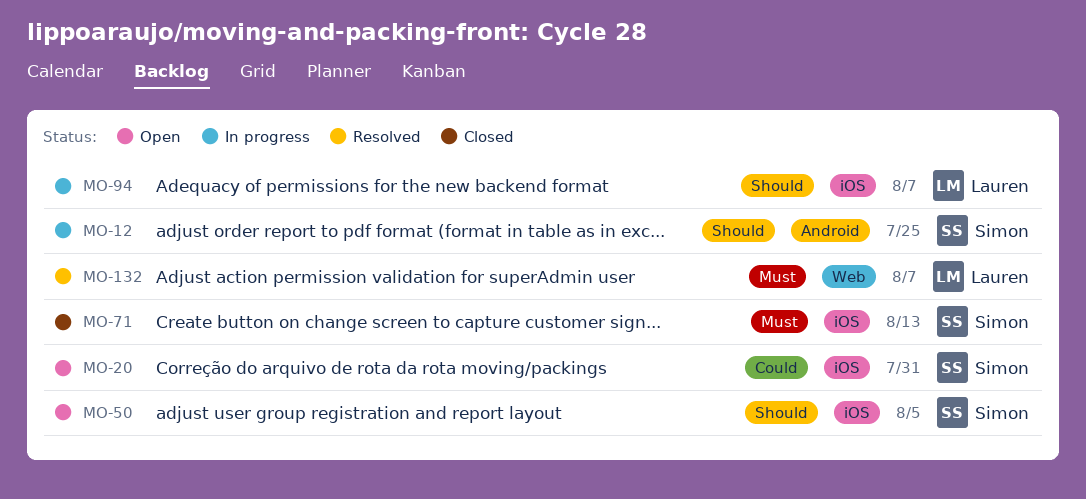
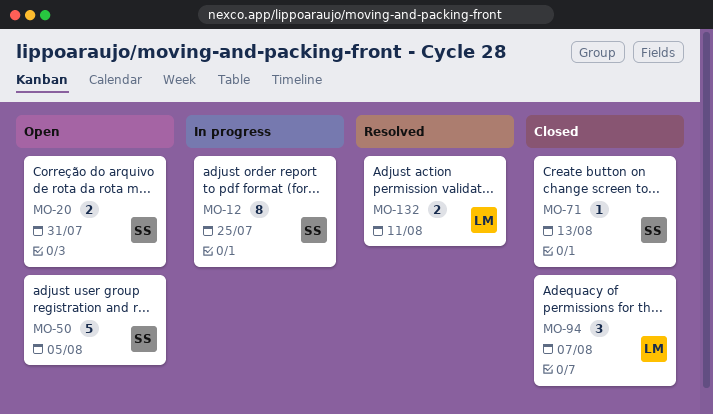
MO-94, status: In progress -> Closed
MO-132, due: Aug 7 -> Aug 11

